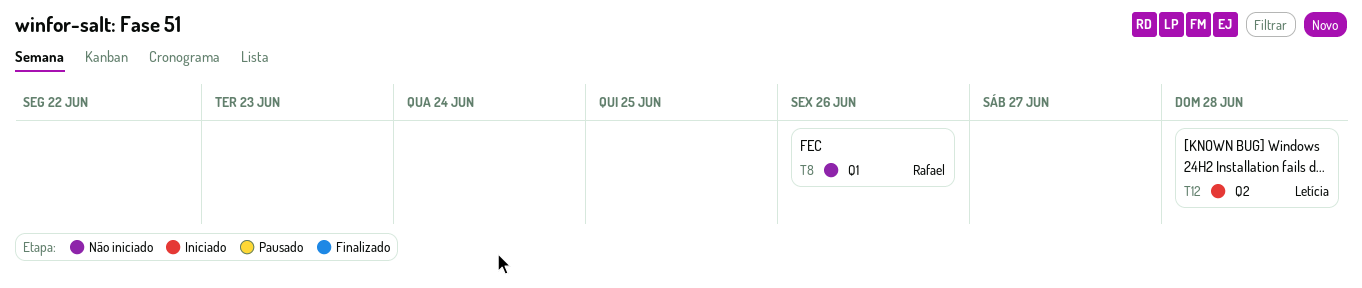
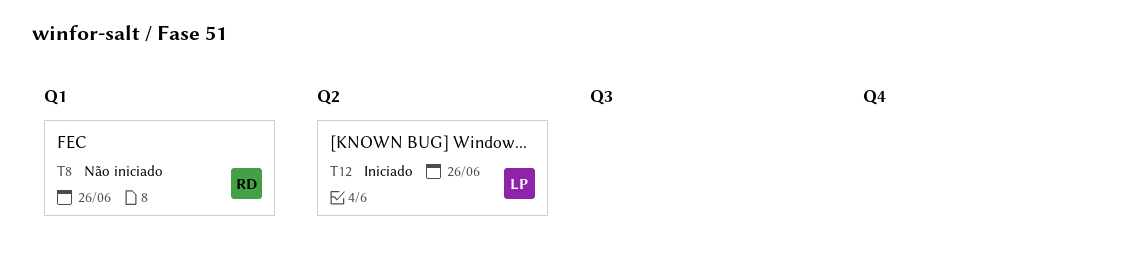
T12, due: Jun 28 -> Jun 26

